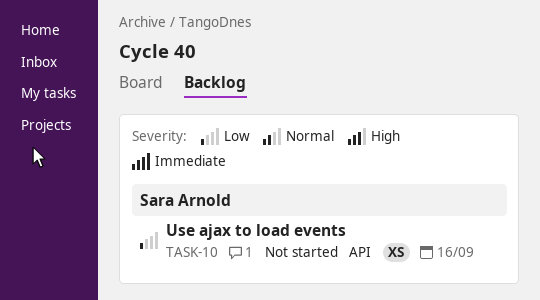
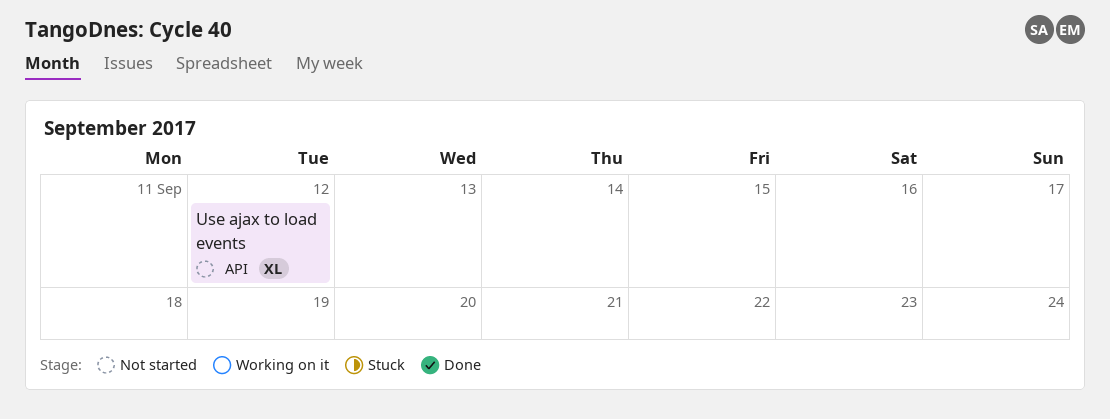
Use ajax to load events, estimate: XS -> XL
Use ajax to load events, due: Sep 16 -> Sep 12

